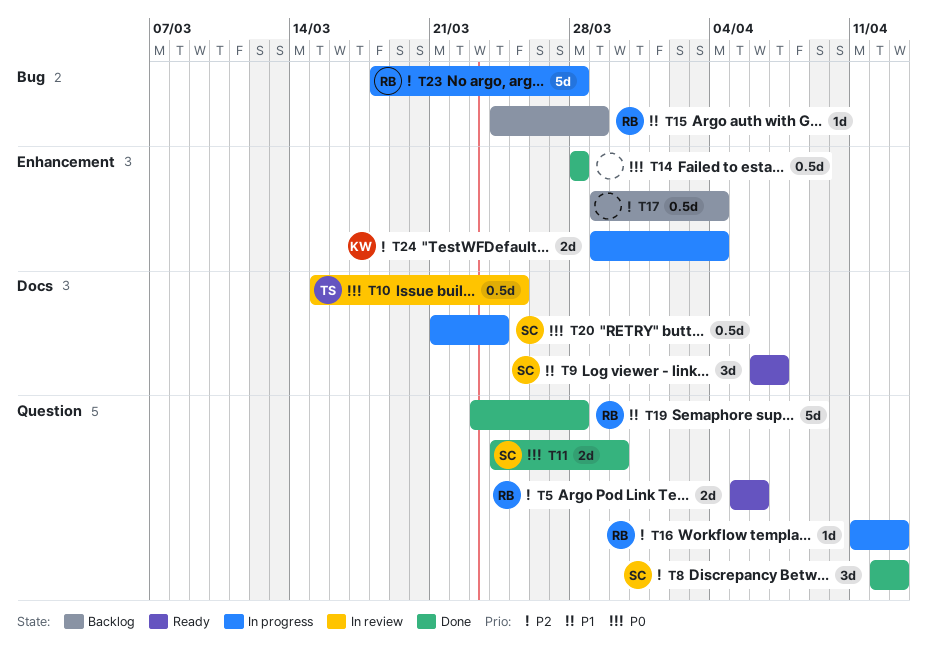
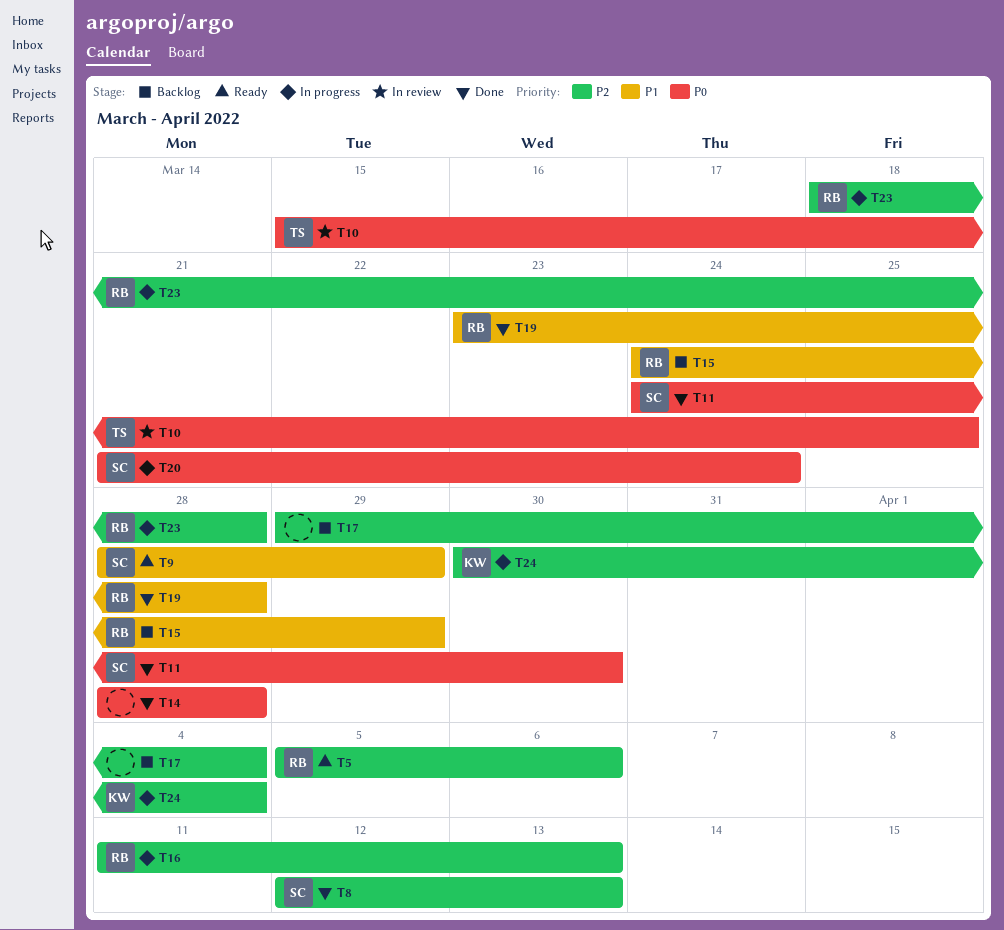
T9, start: Apr 6 -> Mar 28
T9, due: Apr 7 -> Mar 29
T24, start: Mar 29 -> Mar 30

